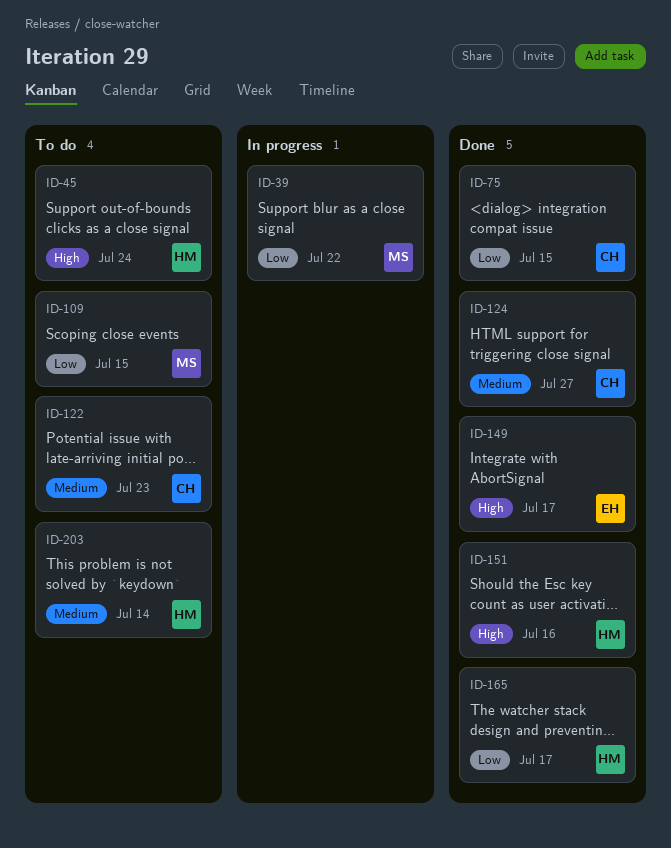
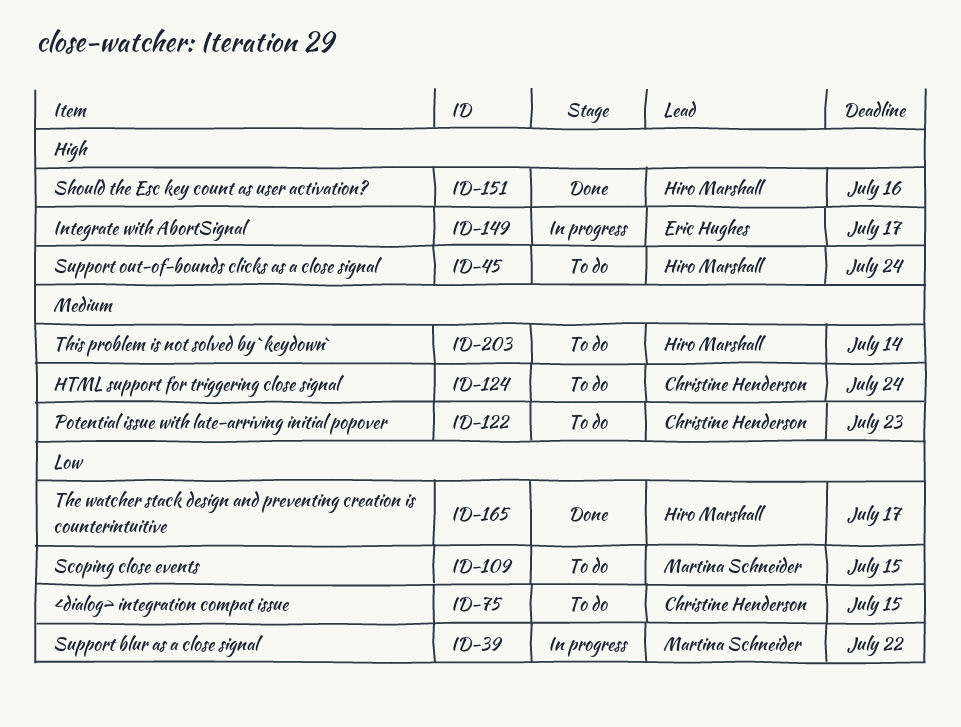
ID-75, status: Done -> To do
ID-124, status: Done -> To do
ID-124, due: Jul 27 -> Jul 24
ID-149, status: Done -> In progress

